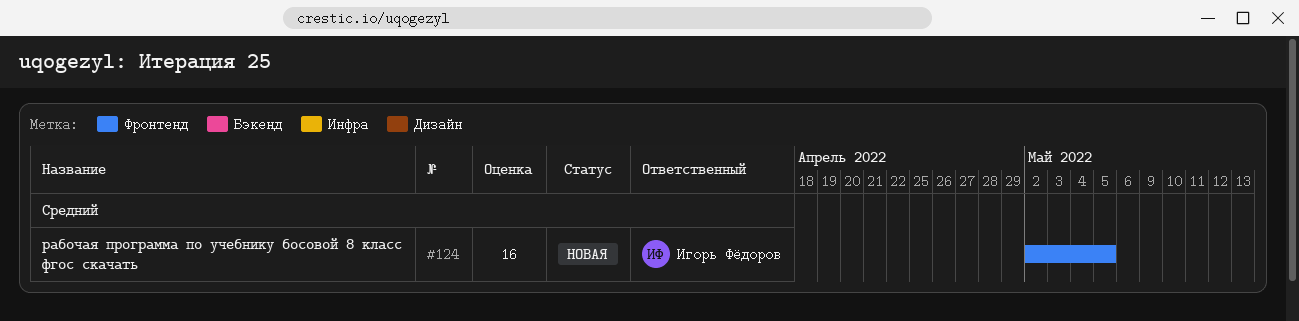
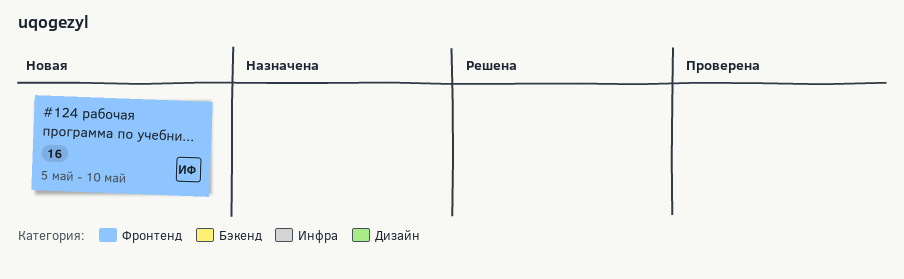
#124, start: May 2 -> May 5
#124, due: May 5 -> May 10

